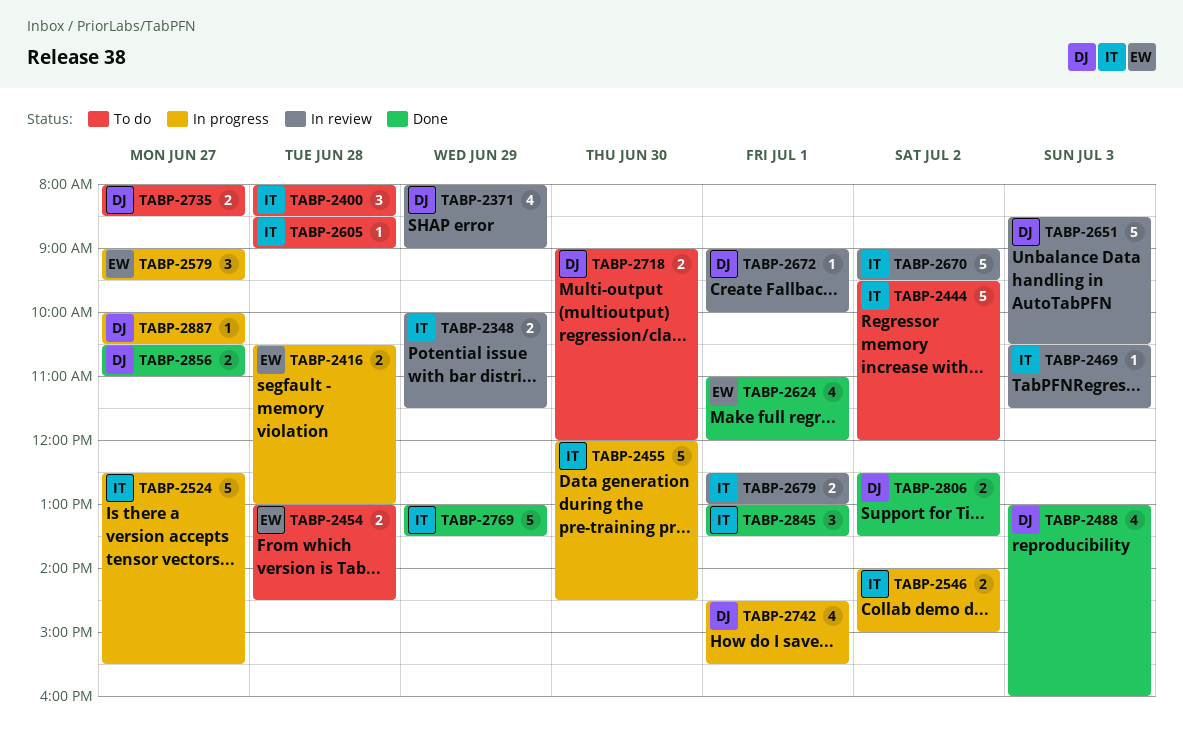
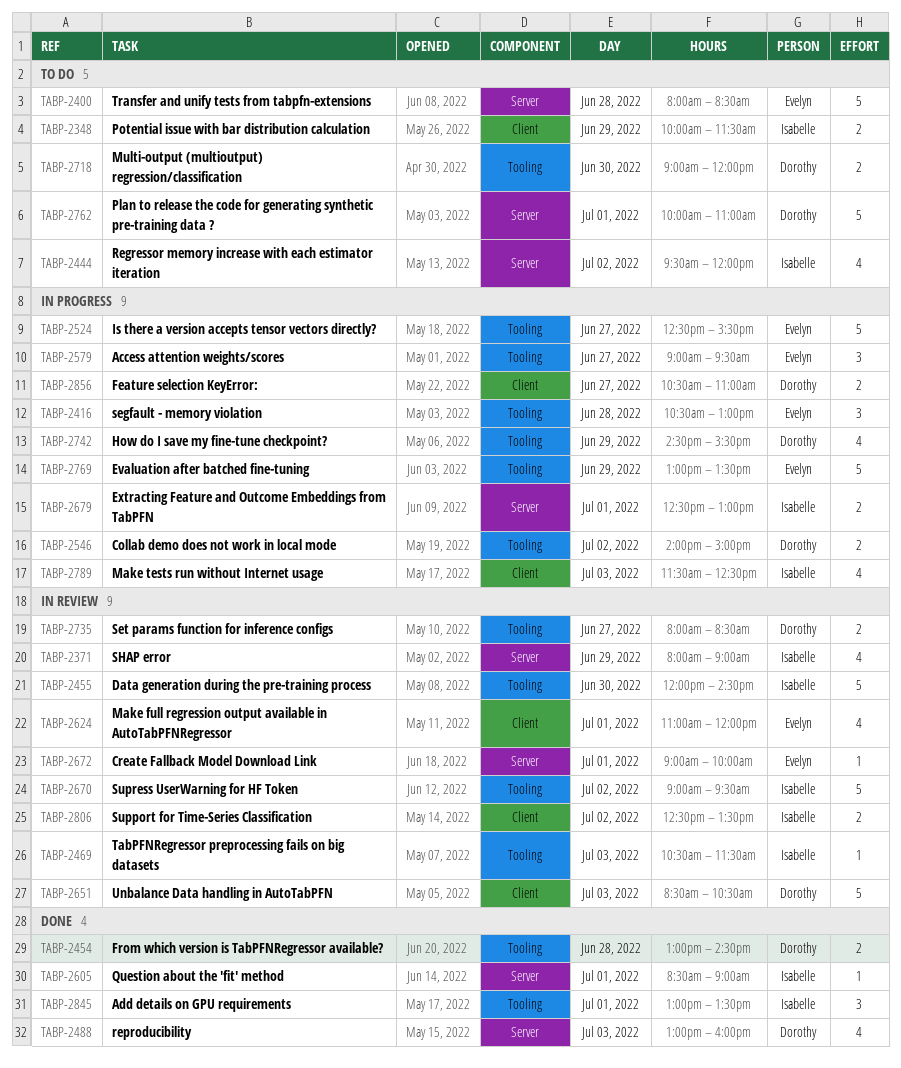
TABP-2348, status: In review -> To do
TABP-2371, owner: Dorothy -> Isabelle
TABP-2400, owner: Isabelle -> Evelyn
TABP-2400, estimate: 3 -> 5
TABP-2416, estimate: 2 -> 3
TABP-2444, estimate: 5 -> 4
TABP-2454, status: To do -> Done
TABP-2454, owner: Evelyn -> Dorothy
TABP-2455, status: In progress -> In review
TABP-2524, owner: Isabelle -> Evelyn
TABP-2546, owner: Isabelle -> Dorothy
TABP-2605, status: To do -> Done
TABP-2605, day: Jun 28 -> Jul 1
TABP-2624, status: Done -> In review
TABP-2672, owner: Dorothy -> Evelyn
TABP-2679, status: In review -> In progress
TABP-2735, status: To do -> In review
TABP-2742, day: Jul 1 -> Jun 29
TABP-2762: none -> present
TABP-2769, status: Done -> In progress
TABP-2769, owner: Isabelle -> Evelyn
TABP-2789: none -> present
TABP-2806, status: Done -> In review
TABP-2806, owner: Dorothy -> Isabelle
TABP-2856, status: Done -> In progress
TABP-2887: present -> none

